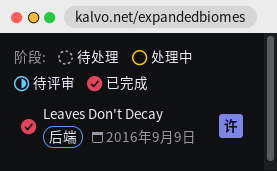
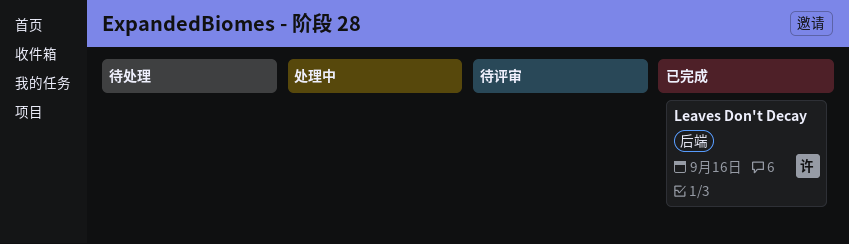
Leaves Don't Decay, due: Sep 9 -> Sep 16

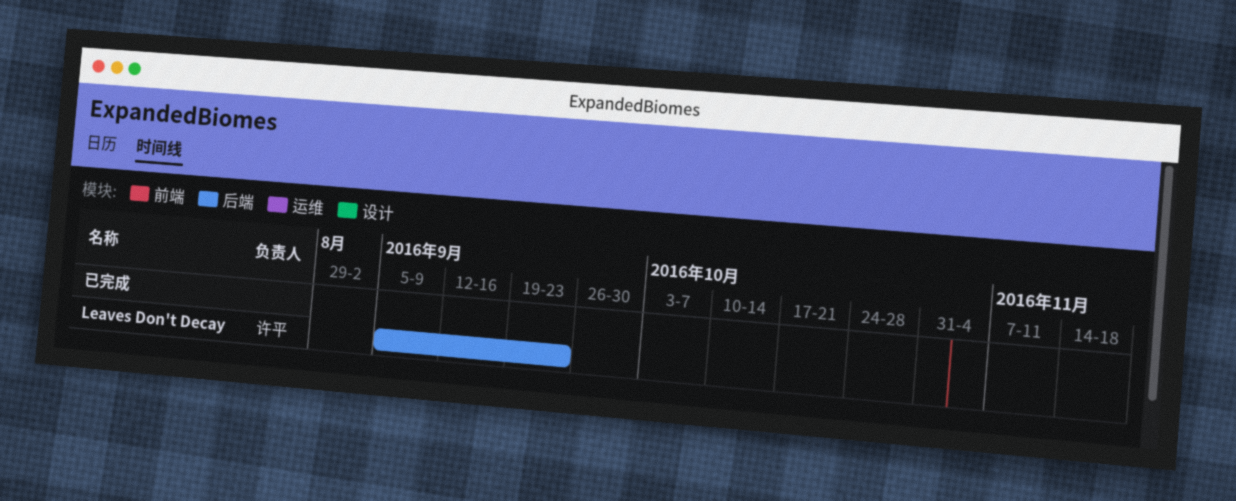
Leaves Don't Decay, due: Sep 16 -> Sep 23

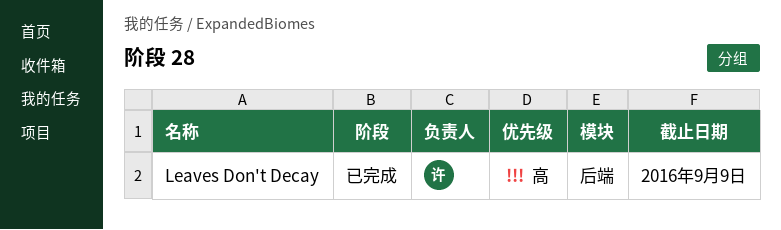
Leaves Don't Decay, due: Sep 23 -> Sep 9

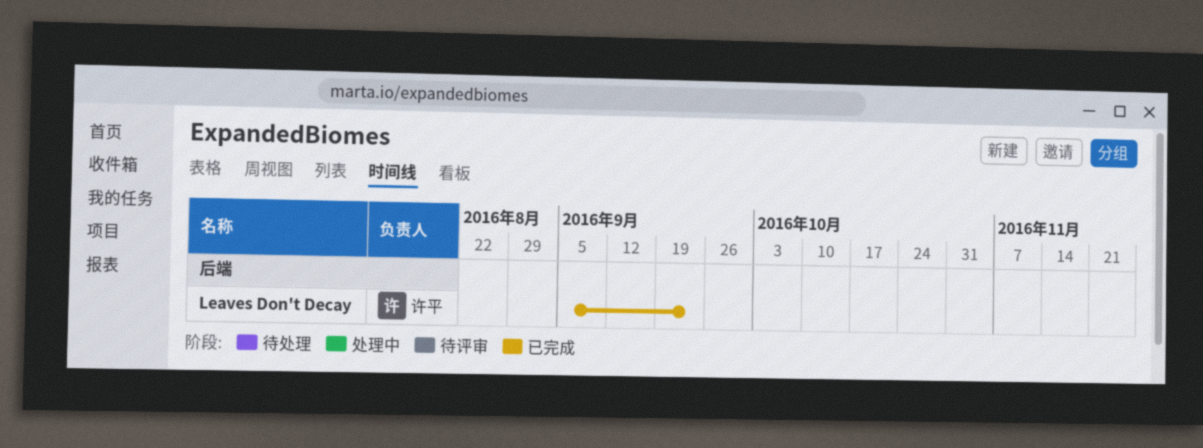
Leaves Don't Decay, due: Sep 9 -> Sep 23

